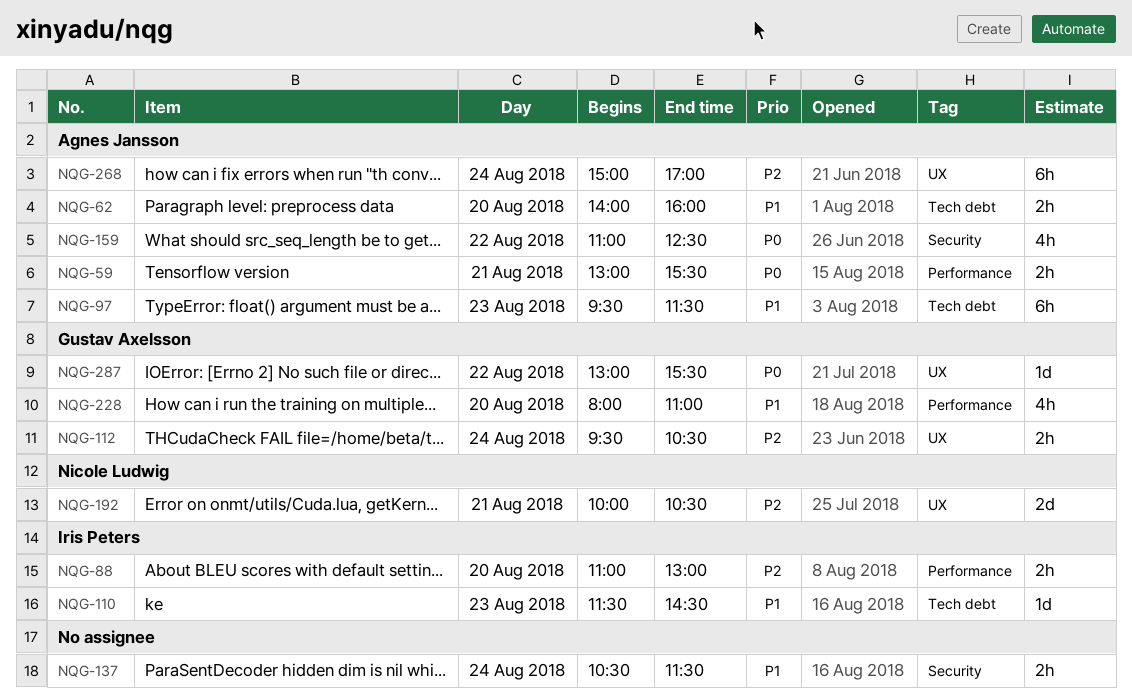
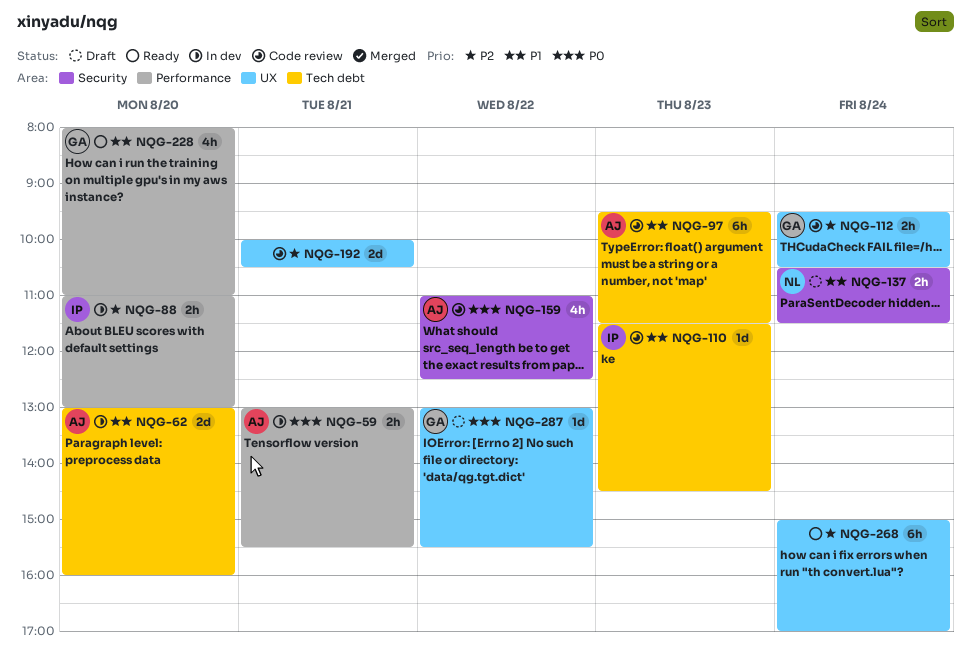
NQG-62, estimate: 2h -> 2d
NQG-62, begins: 14:00 -> 13:00
NQG-137, owner: none -> Nicole Ludwig
NQG-192, owner: Nicole Ludwig -> none
NQG-268, owner: Agnes Jansson -> none

